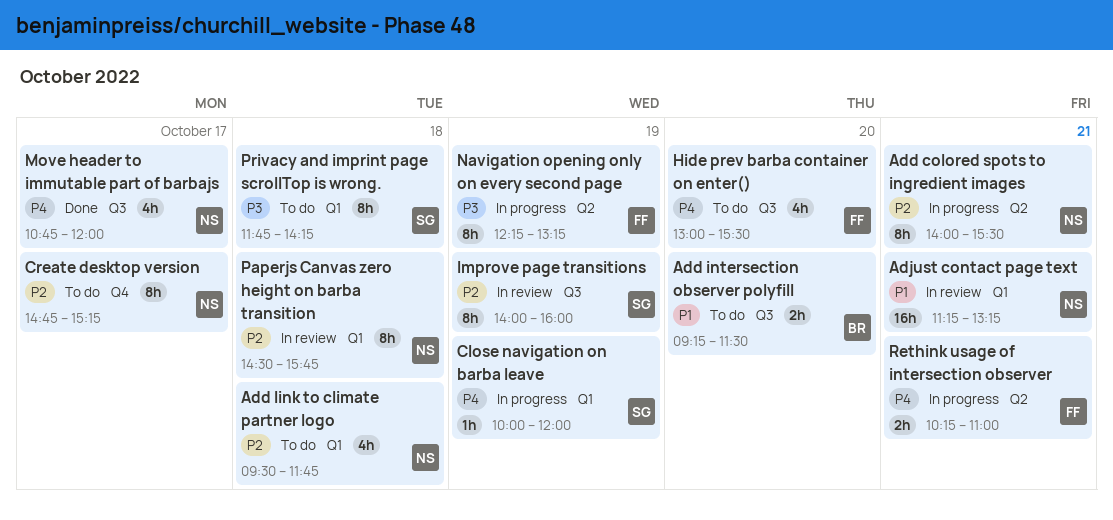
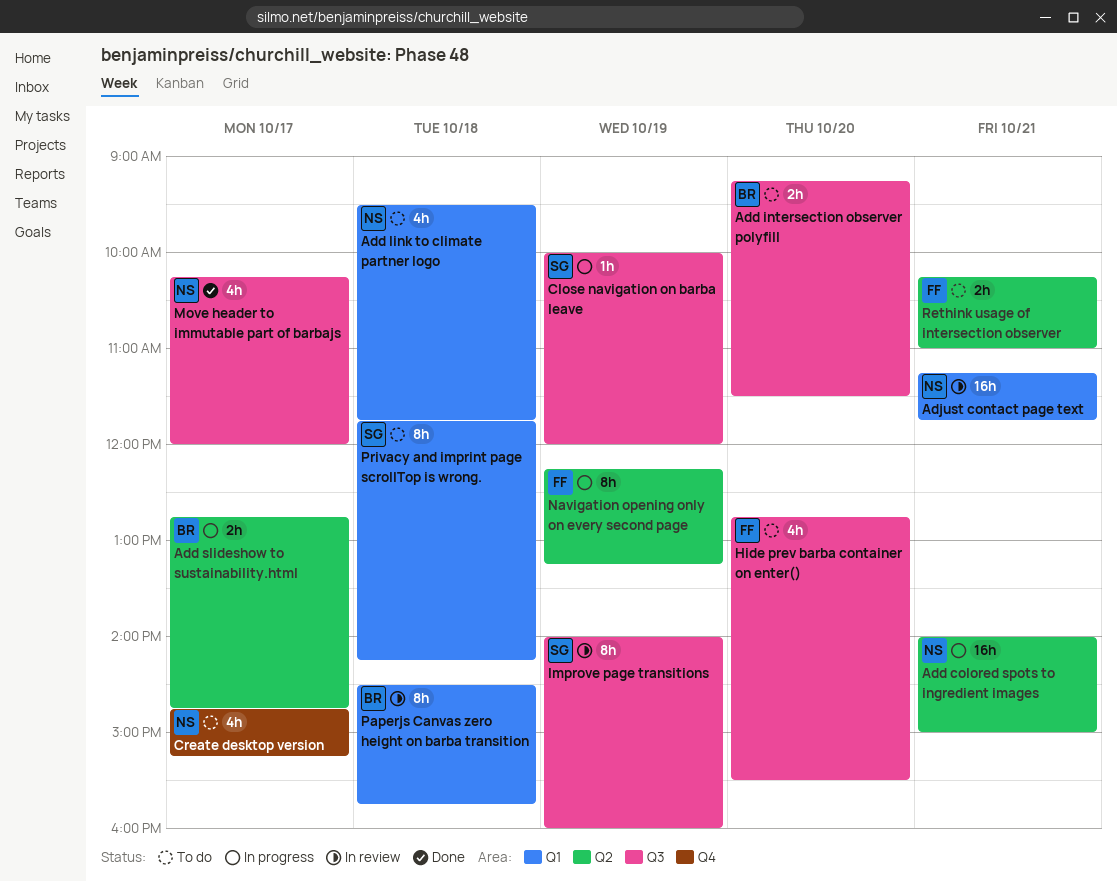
Add colored spots to ingredient images, estimate: 8h -> 16h
Add colored spots to ingredient images, ends: 15:30 -> 15:00
Add slideshow to sustainability.html: none -> present
Adjust contact page text, ends: 13:15 -> 11:45
Close navigation on barba leave, label: Q1 -> Q3
Create desktop version, estimate: 8h -> 4h
Hide prev barba container on enter(), begins: 13:00 -> 12:45
Move header to immutable part of barbajs, begins: 10:45 -> 10:15
Paperjs Canvas zero height on barba transition, owner: NS -> BR
Rethink usage of intersection observer, status: In progress -> To do

